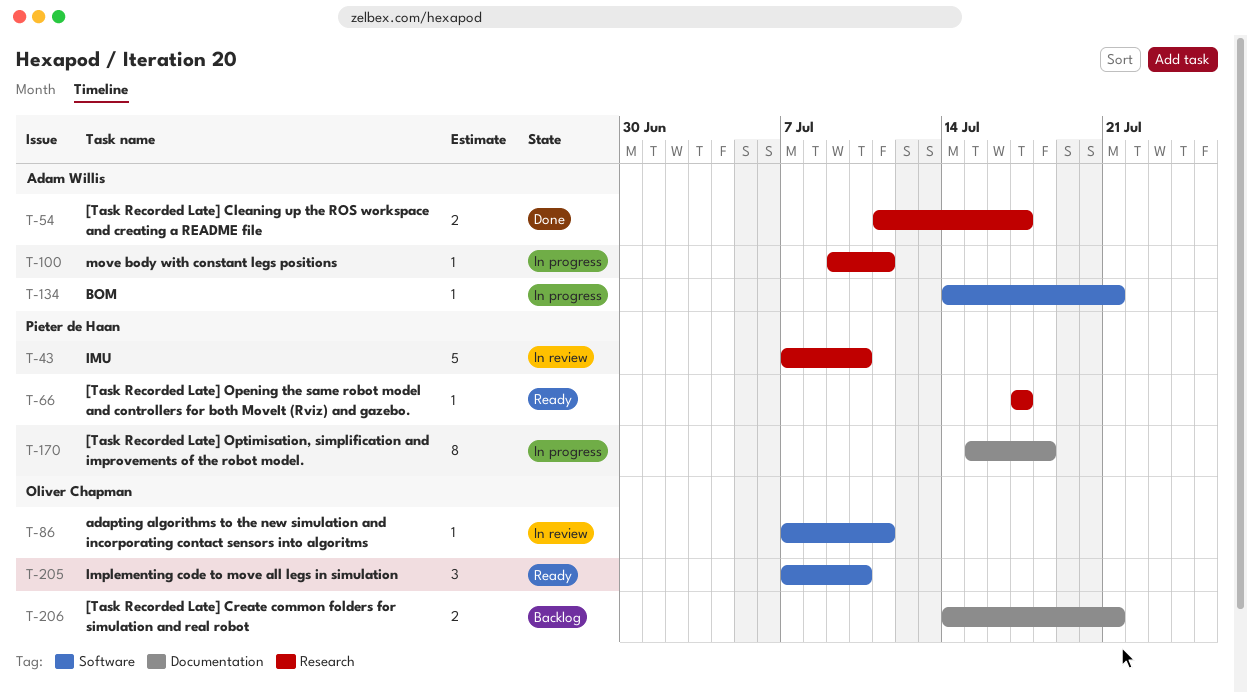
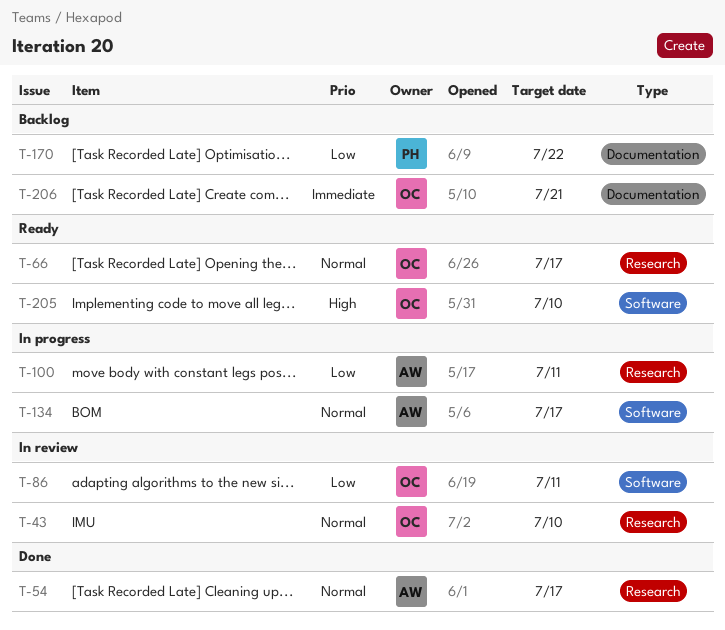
T-43, owner: Pieter de Haan -> Oliver Chapman
T-66, owner: Pieter de Haan -> Oliver Chapman
T-134, due: Jul 21 -> Jul 17
T-170, status: In progress -> Backlog
T-170, due: Jul 18 -> Jul 22

